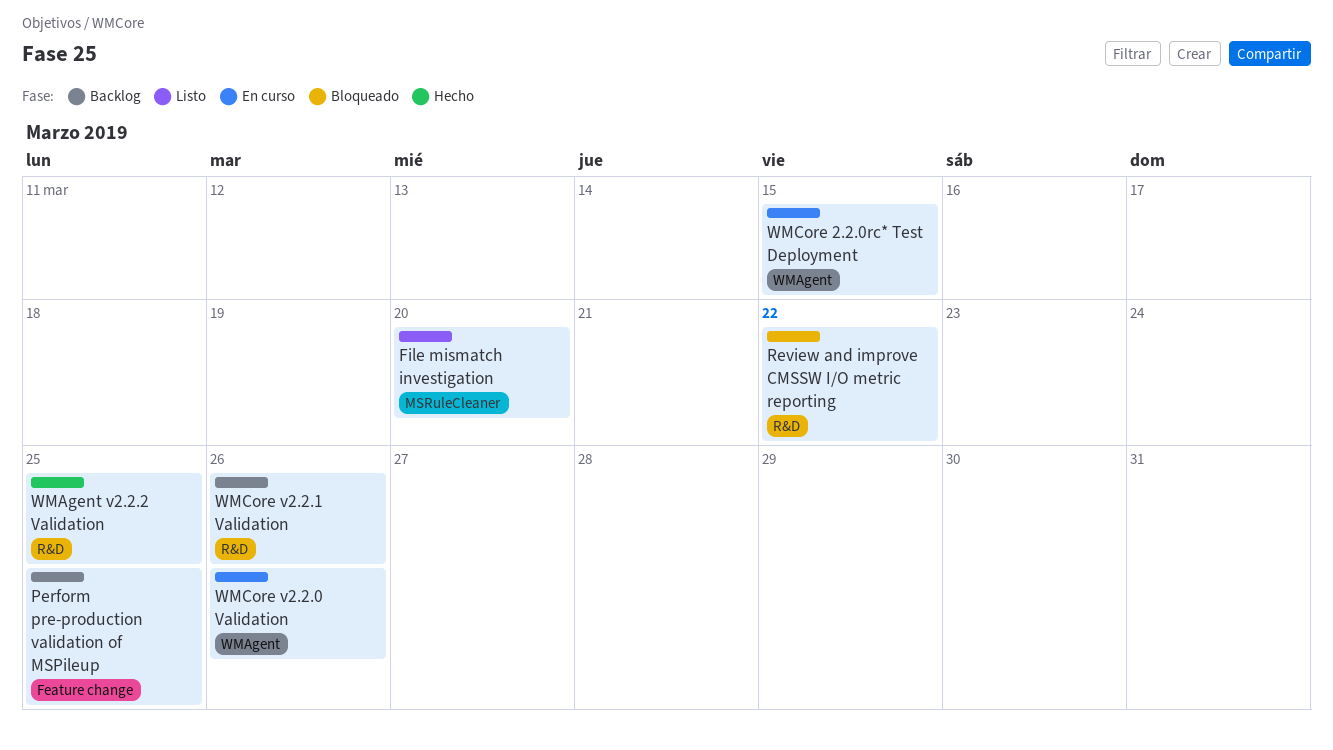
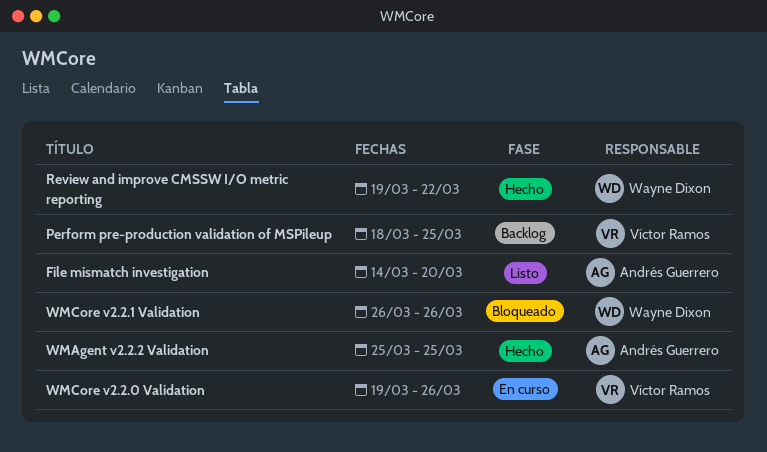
Review and improve CMSSW I/O metric reporting, status: Bloqueado -> Hecho
WMCore 2.2.0rc* Test Deployment: present -> none
WMCore v2.2.1 Validation, status: Backlog -> Bloqueado

